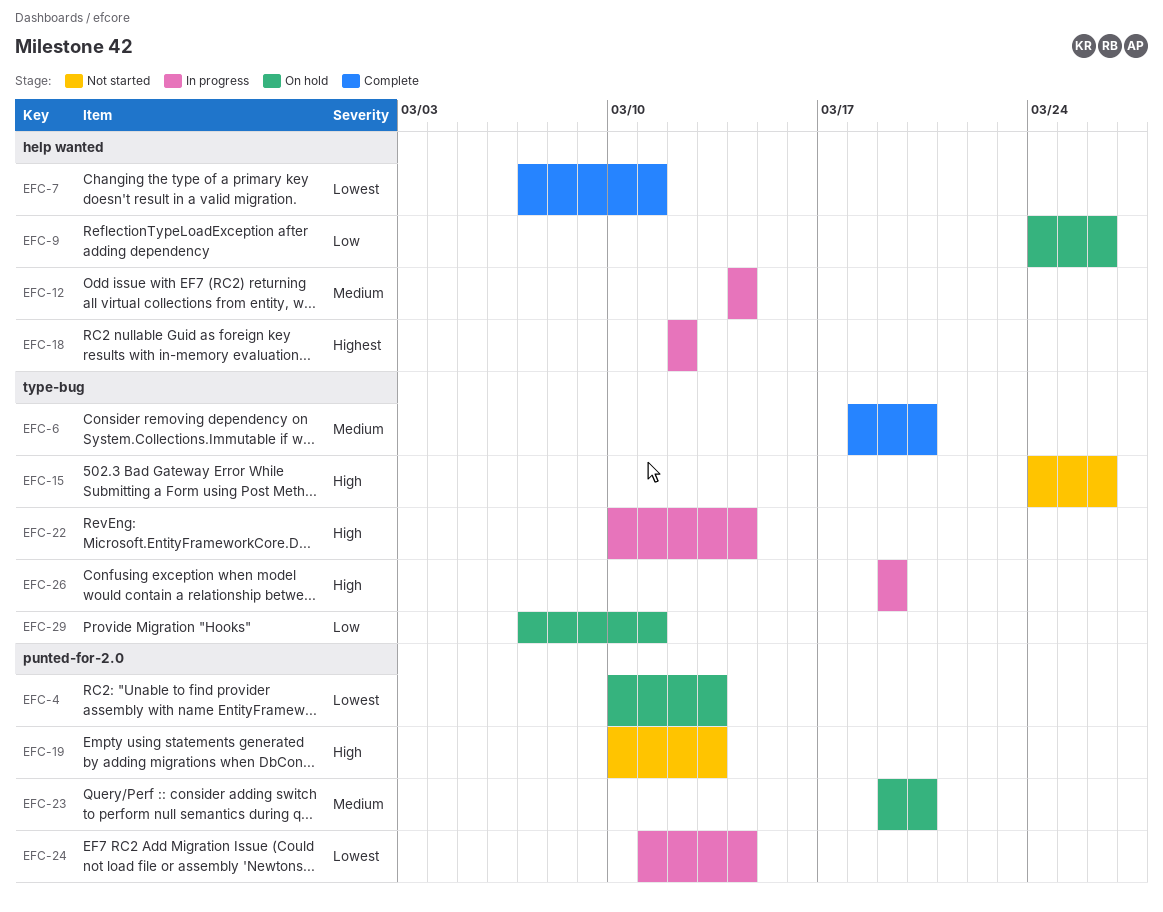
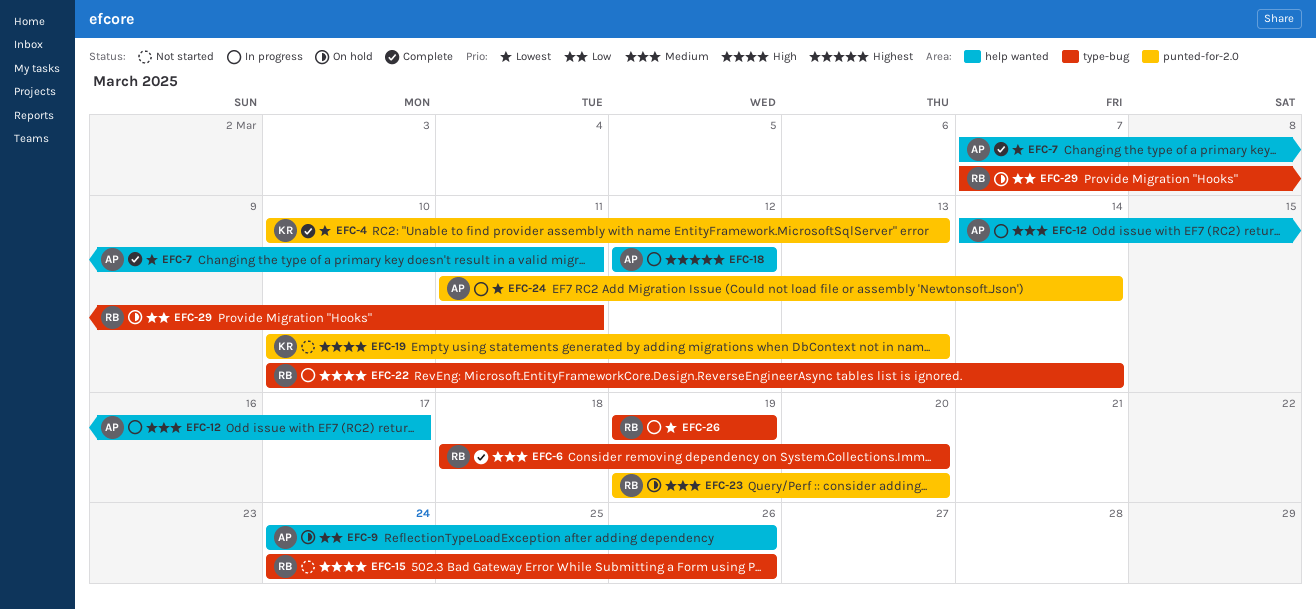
EFC-4, status: On hold -> Complete
EFC-12, due: Mar 14 -> Mar 17
EFC-26, priority: High -> Lowest

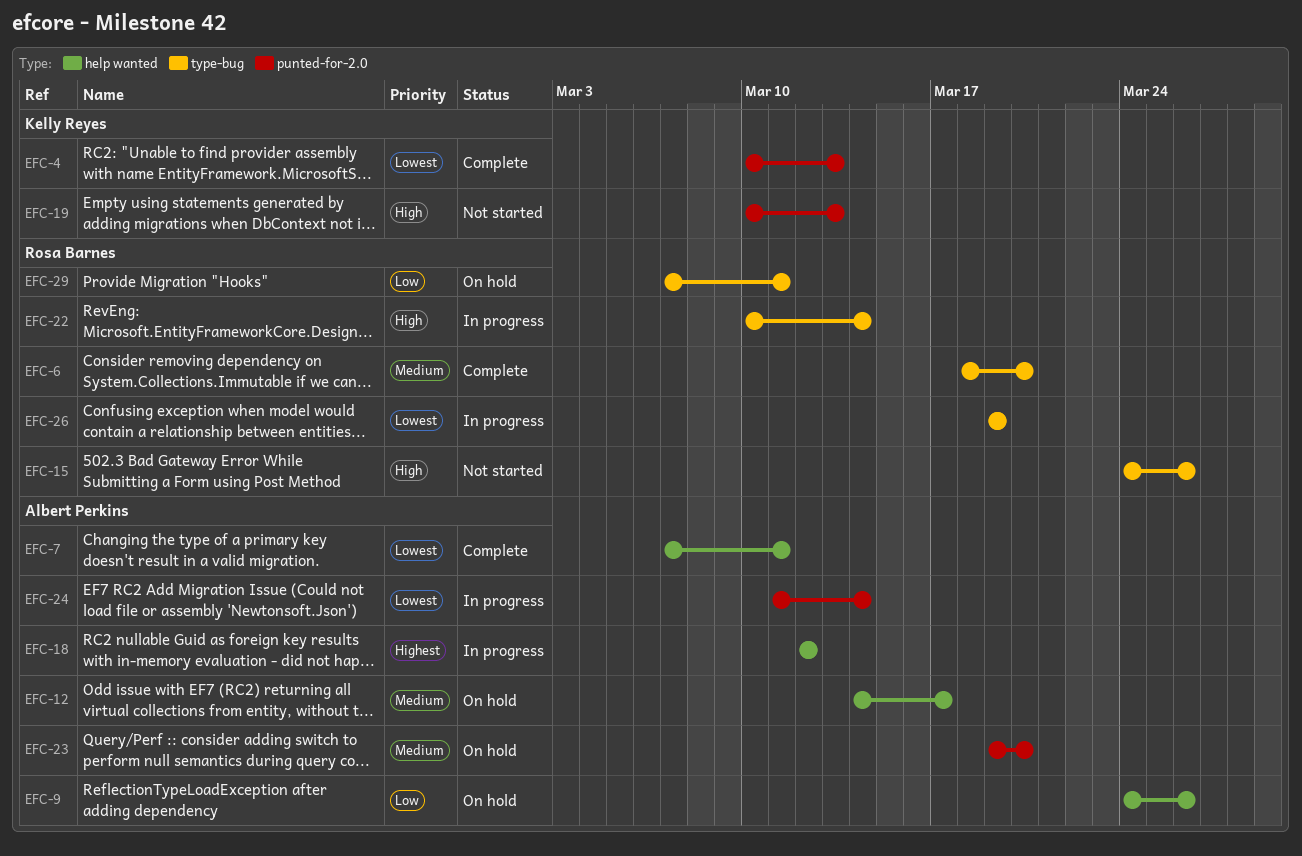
EFC-12, status: In progress -> On hold
EFC-23, owner: Rosa Barnes -> Albert Perkins

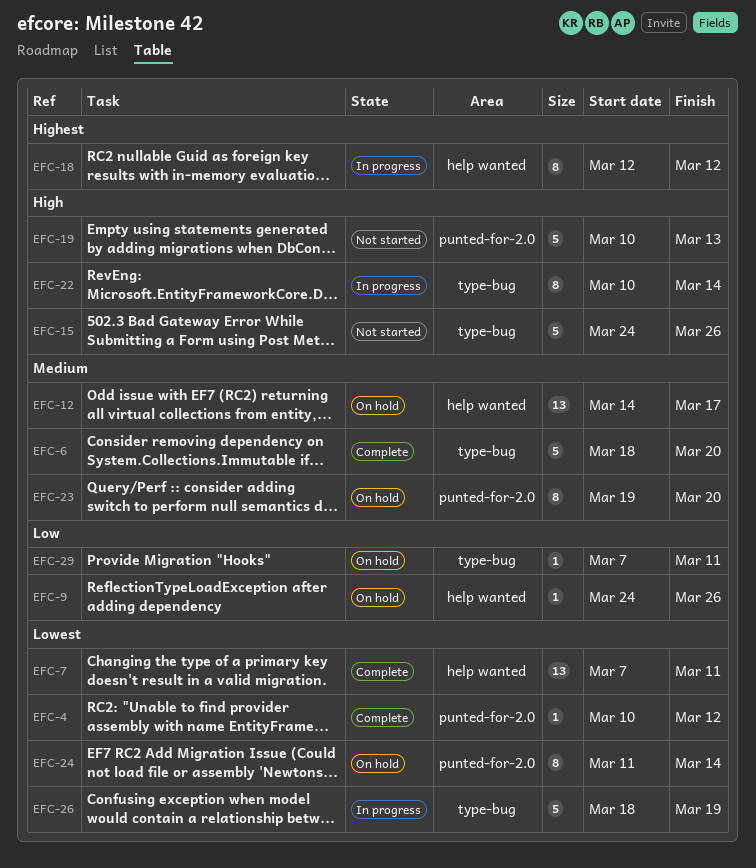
EFC-4, due: Mar 13 -> Mar 12
EFC-24, status: In progress -> On hold
EFC-26, start: Mar 19 -> Mar 18

